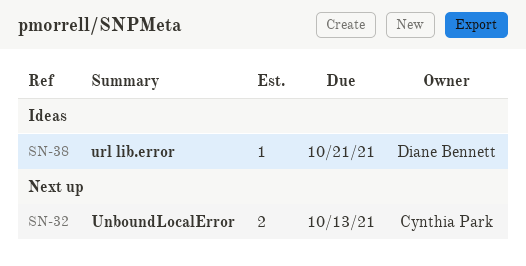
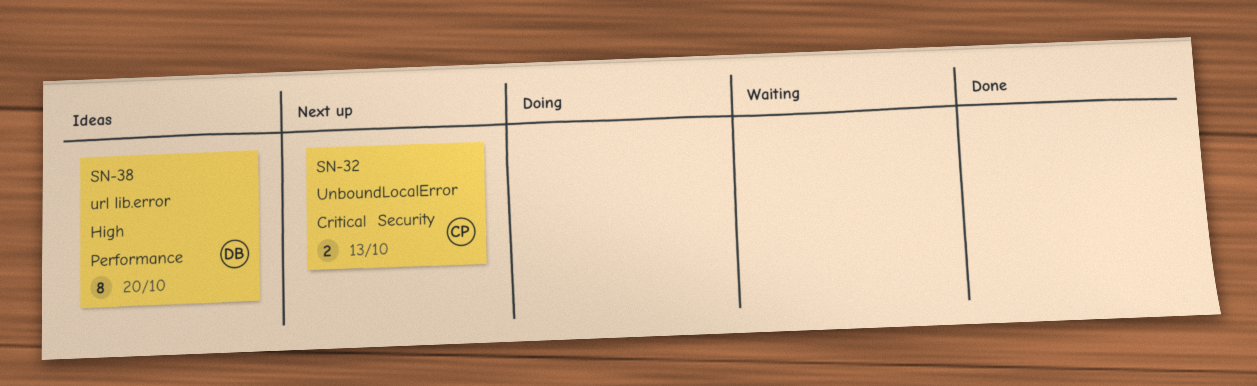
SN-38, estimate: 1 -> 8
SN-38, due: Oct 21 -> Oct 20

